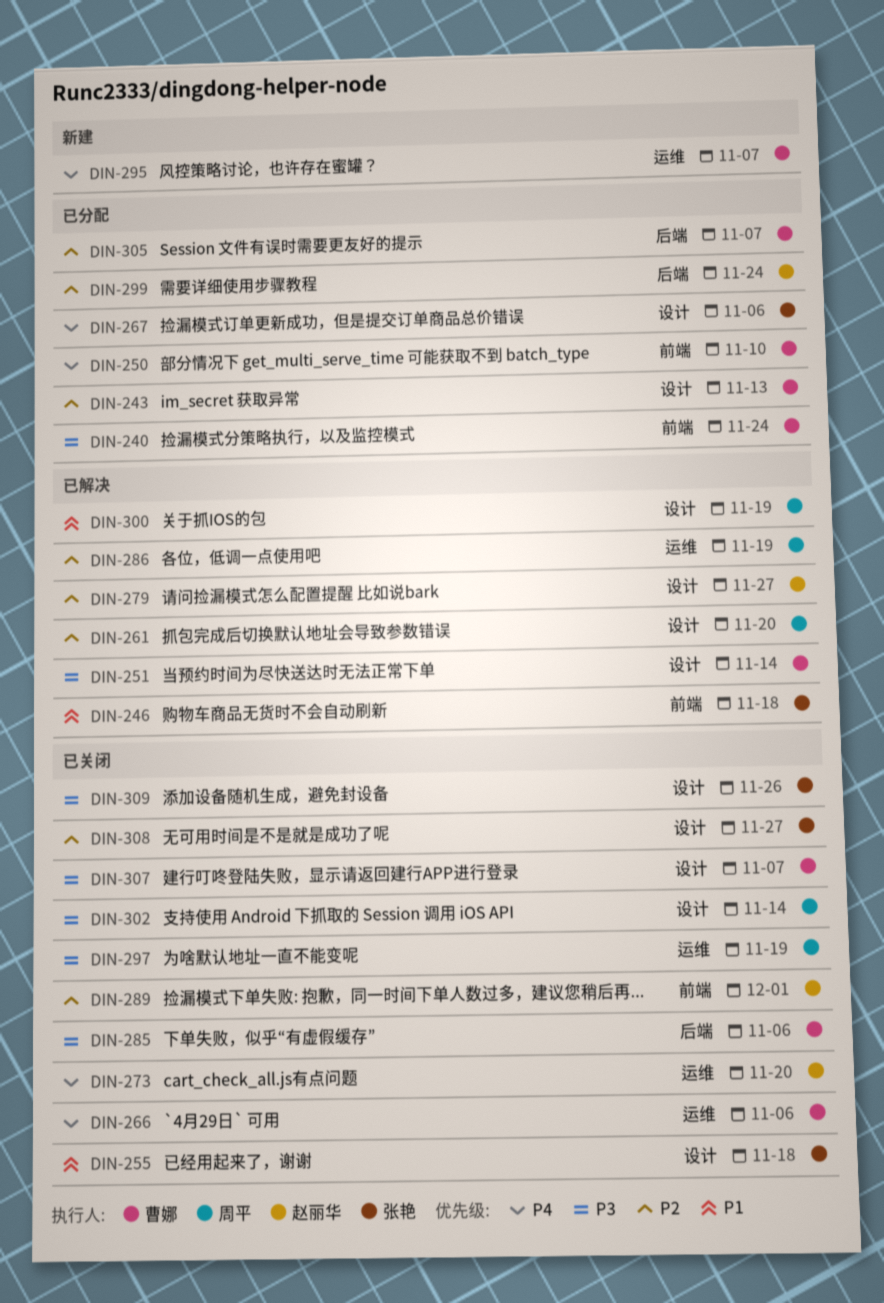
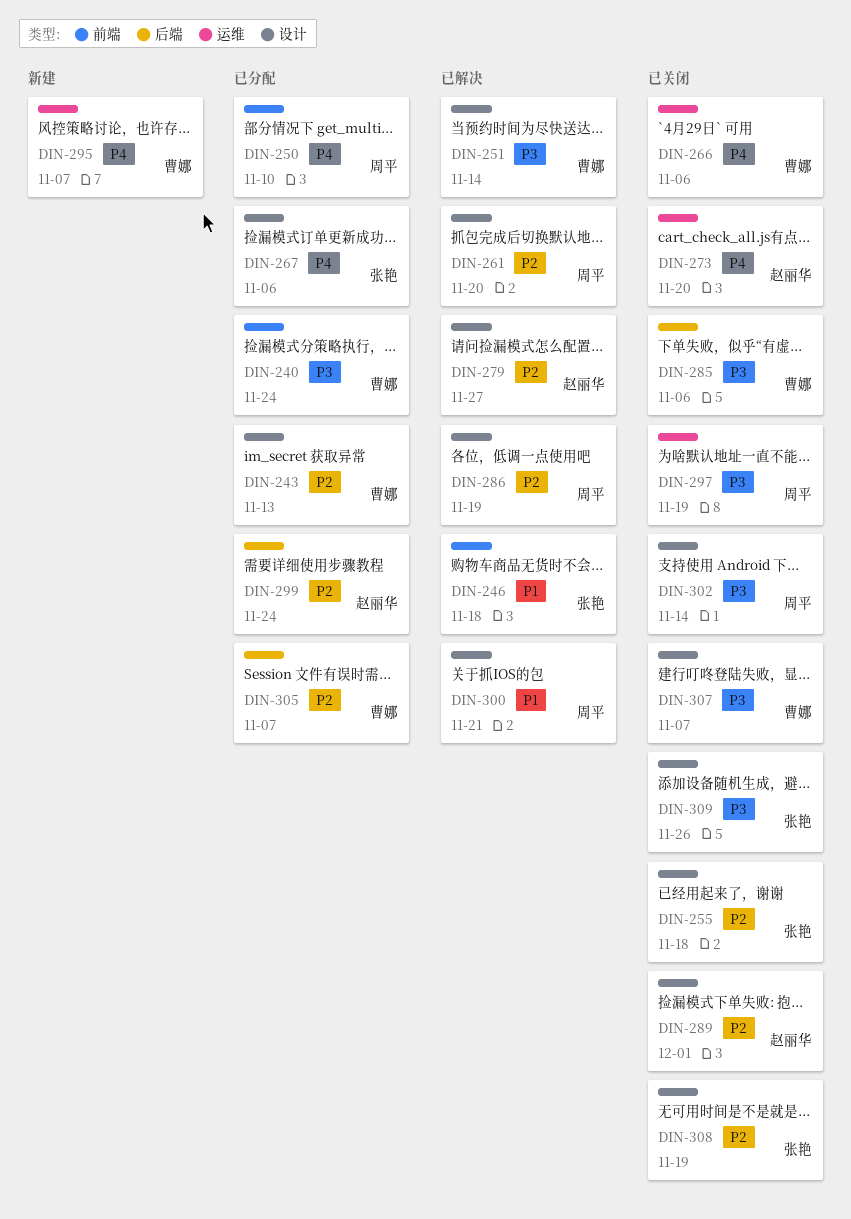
DIN-250, owner: 曹娜 -> 周平
DIN-255, priority: P1 -> P2
DIN-286, label: 运维 -> 设计
DIN-289, label: 前端 -> 设计
DIN-300, due: Nov 19 -> Nov 21
DIN-308, due: Nov 27 -> Nov 19

